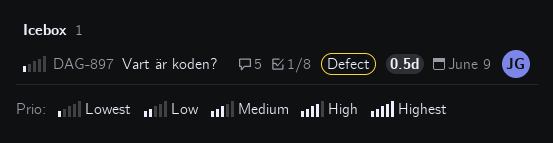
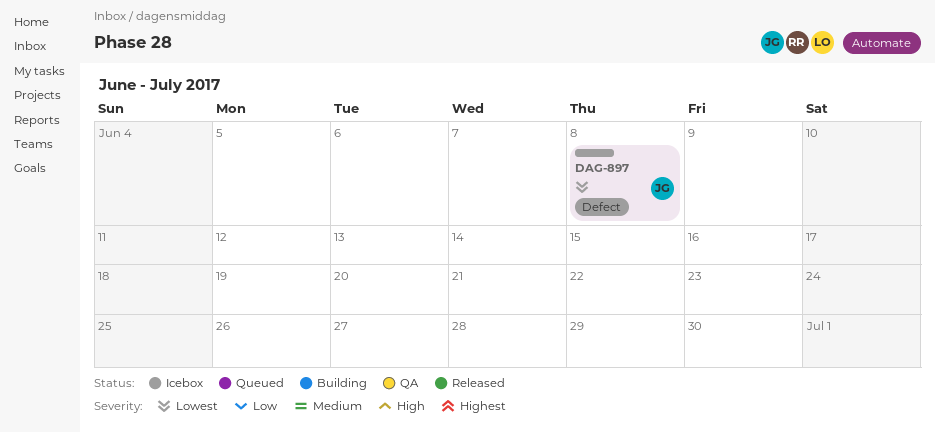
DAG-897, due: Jun 9 -> Jun 8

